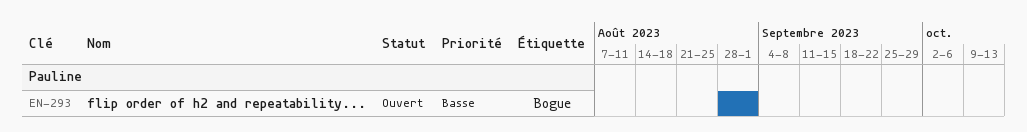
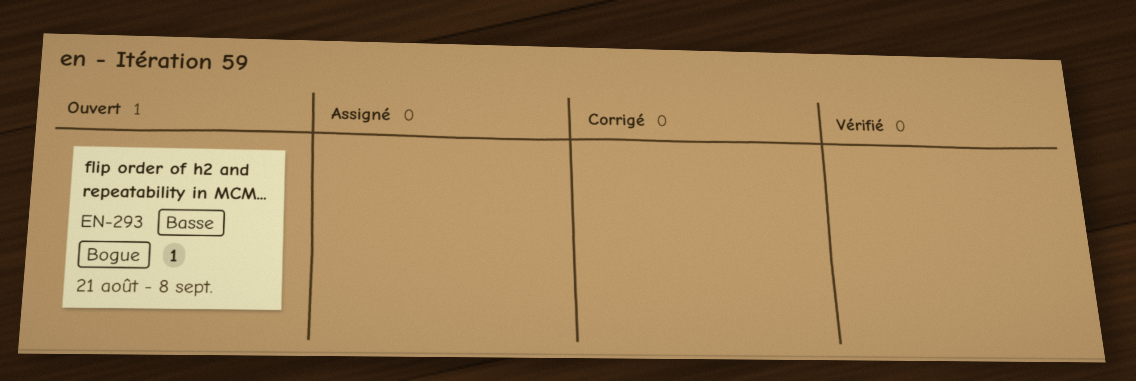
EN-293, start: Aug 28 -> Aug 21
EN-293, due: Sep 1 -> Sep 8

